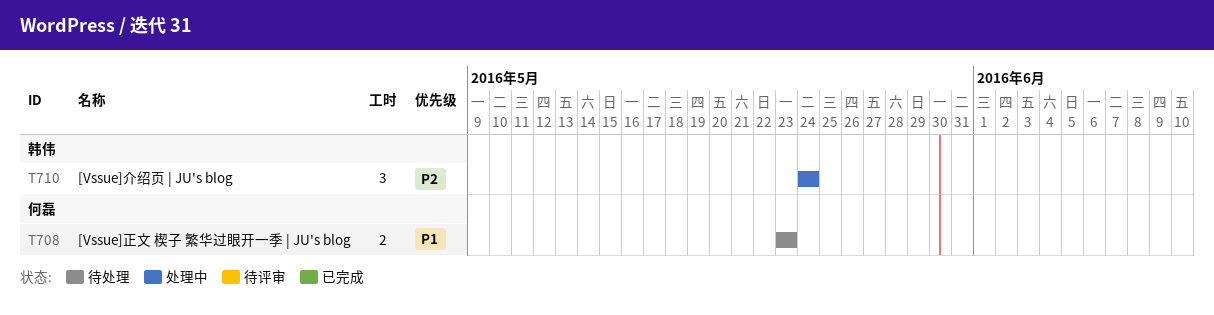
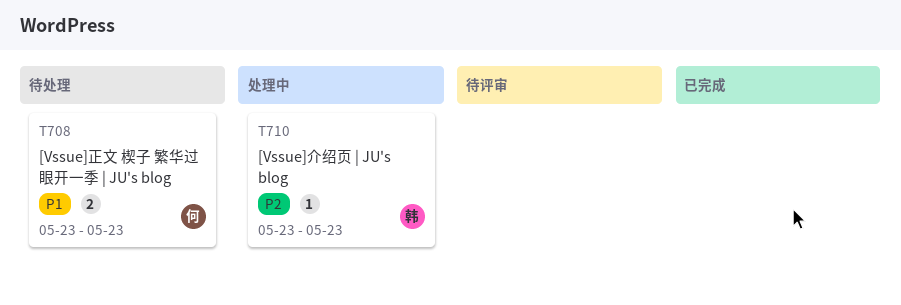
T710, estimate: 3 -> 1
T710, start: May 24 -> May 23
T710, due: May 24 -> May 23

